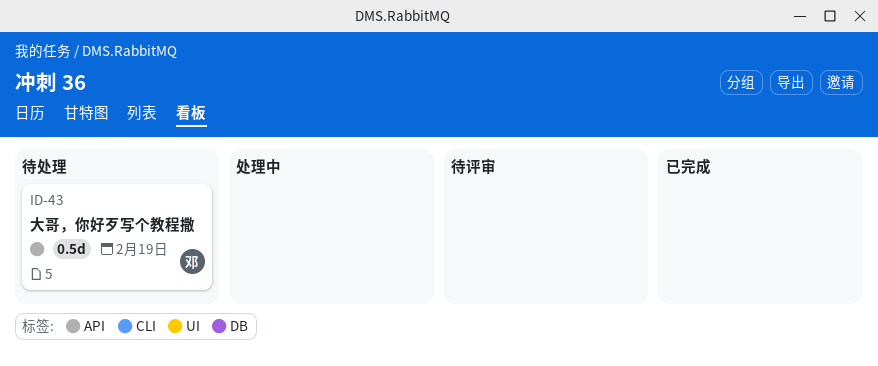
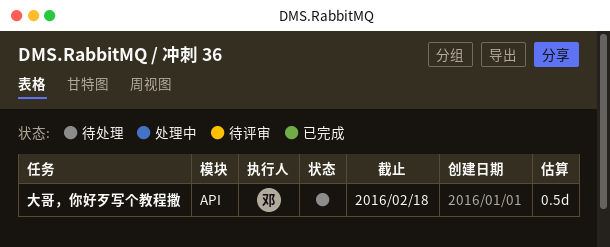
大哥，你好歹写个教程撒, due: Feb 19 -> Feb 18

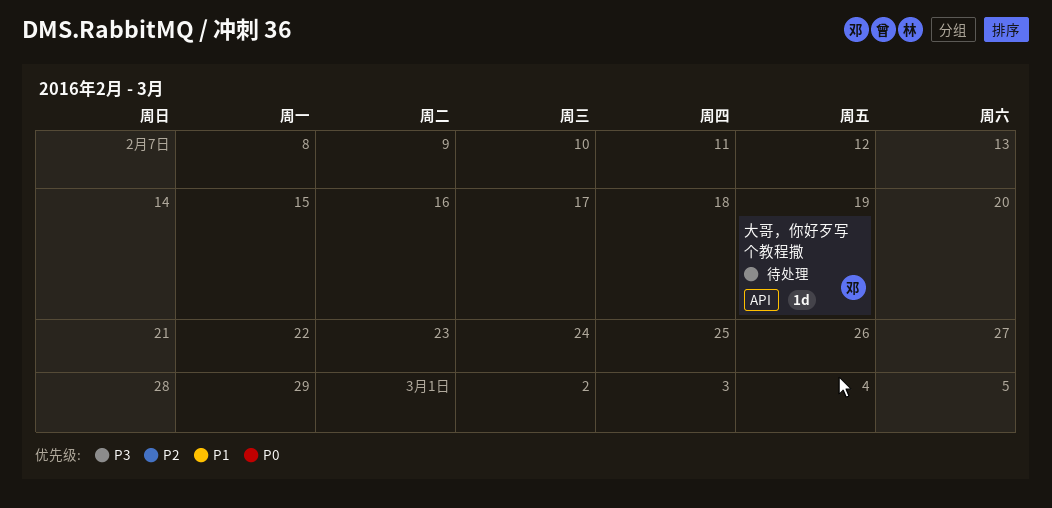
大哥，你好歹写个教程撒, estimate: 0.5d -> 1d
大哥，你好歹写个教程撒, due: Feb 18 -> Feb 19

